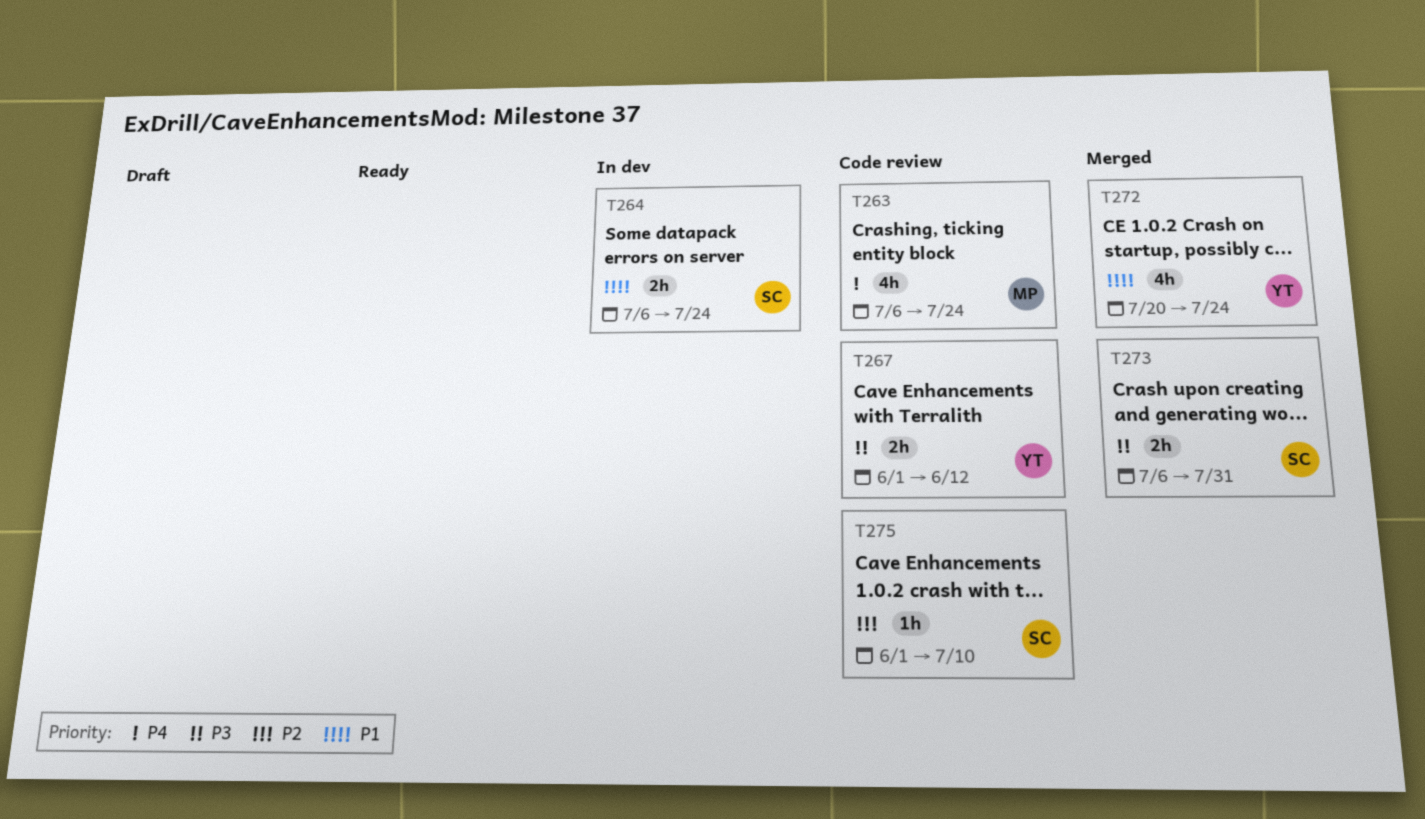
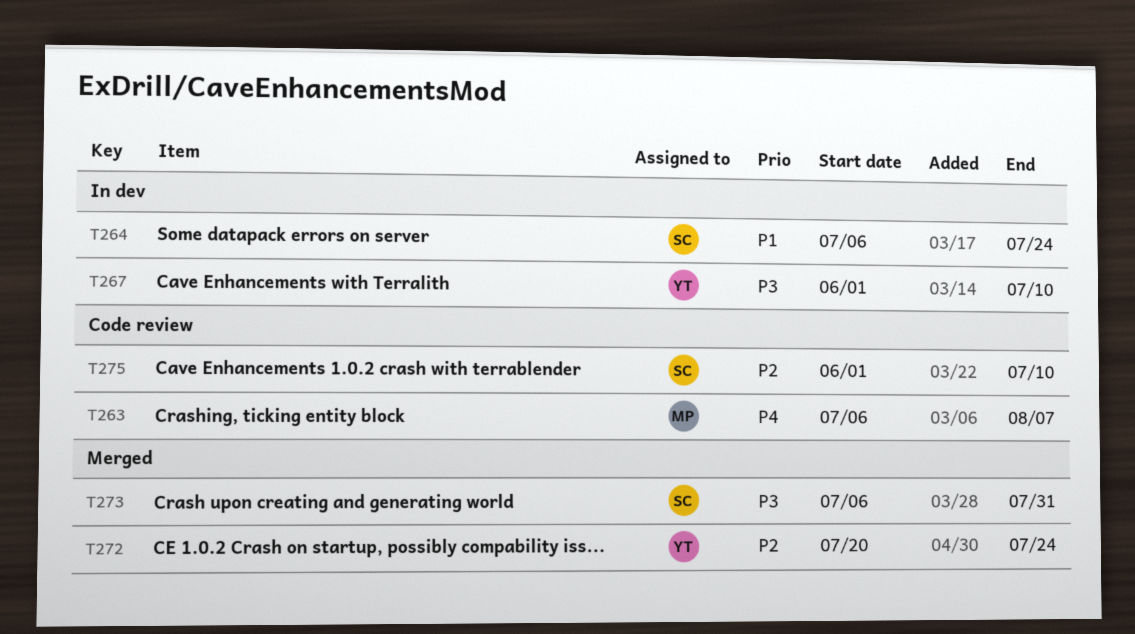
T263, due: Jul 24 -> Aug 7
T267, status: Code review -> In dev
T267, due: Jun 12 -> Jul 10
T272, priority: P1 -> P2

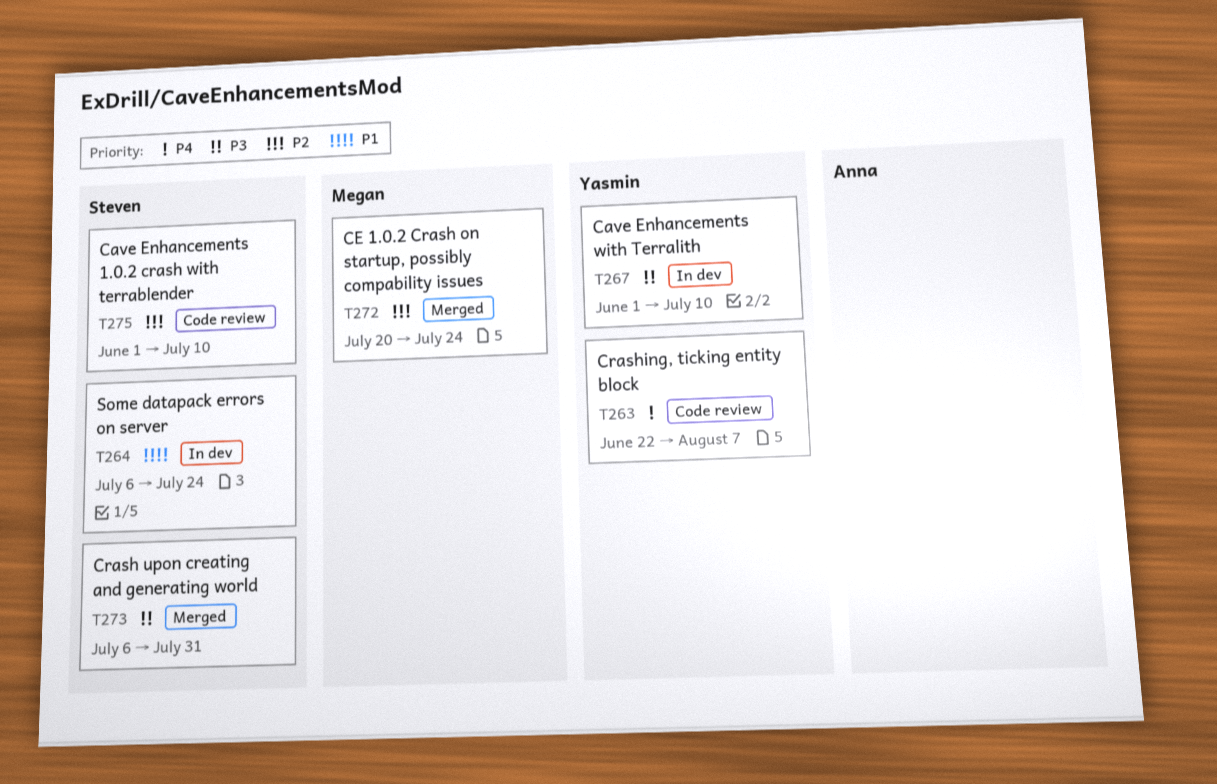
T263, owner: Megan -> Yasmin
T263, start: Jul 6 -> Jun 22
T272, owner: Yasmin -> Megan

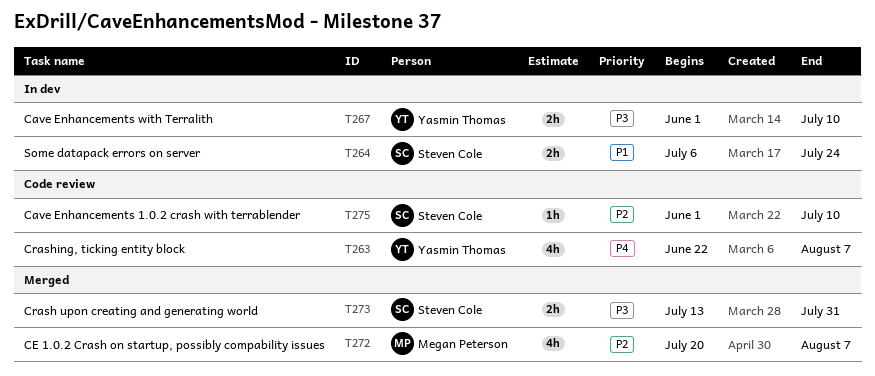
T272, due: Jul 24 -> Aug 7
T273, start: Jul 6 -> Jul 13

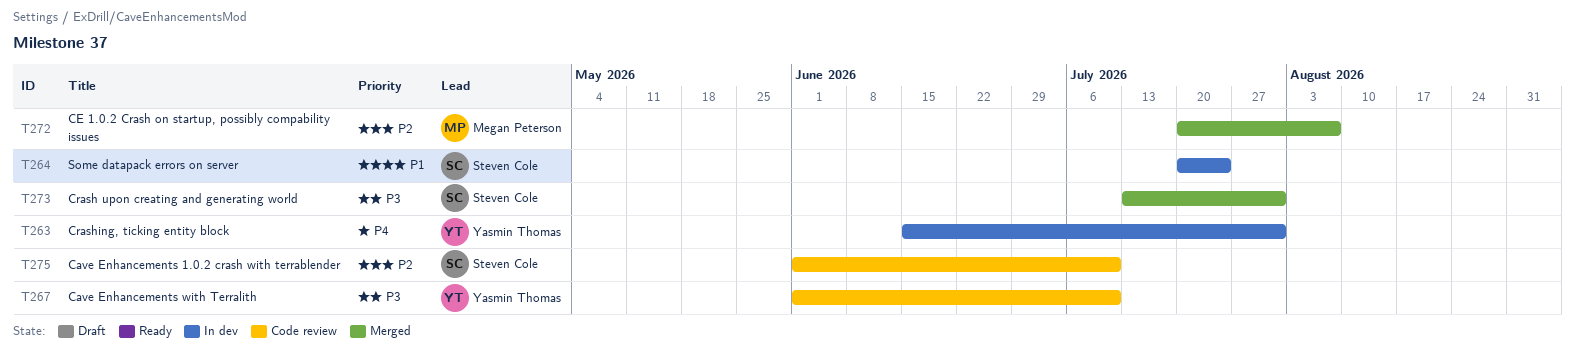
T263, status: Code review -> In dev
T263, start: Jun 22 -> Jun 15
T263, due: Aug 7 -> Jul 31
T264, start: Jul 6 -> Jul 20
T267, status: In dev -> Code review

